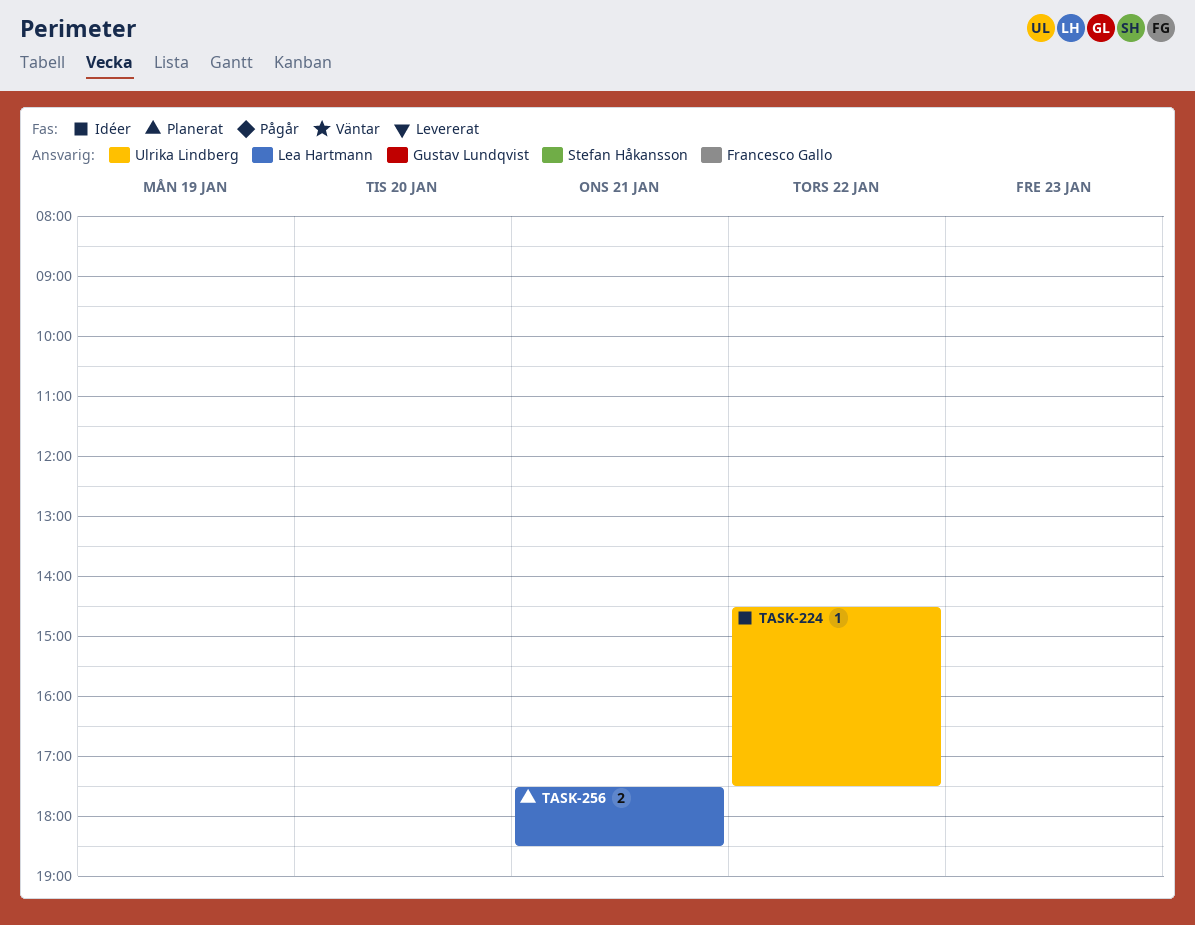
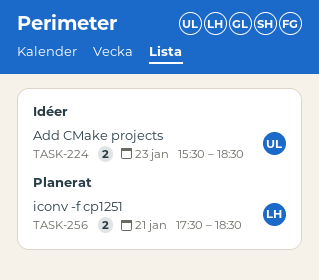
TASK-224, estimate: 1 -> 2
TASK-224, day: Jan 22 -> Jan 23
TASK-224, begins: 14:30 -> 15:30
TASK-224, ends: 17:30 -> 18:30

